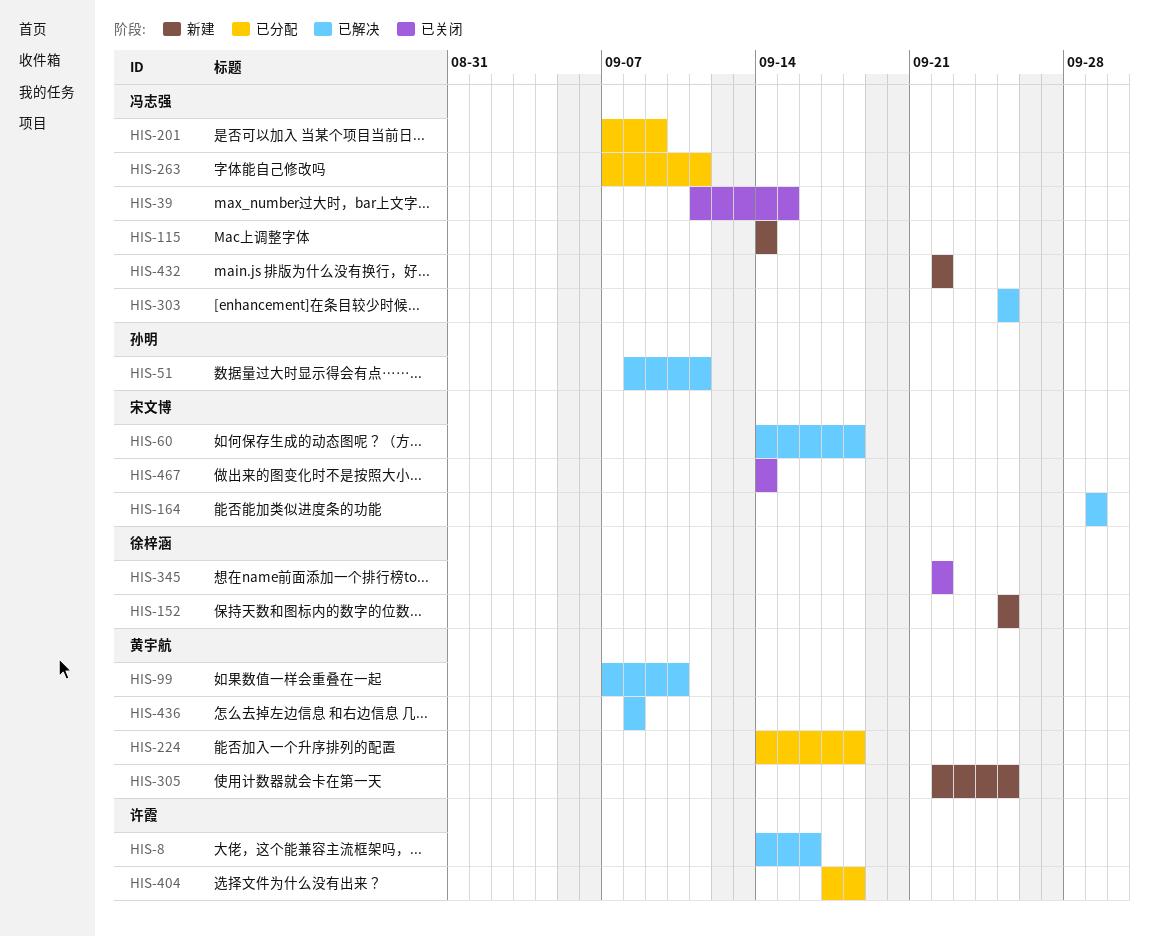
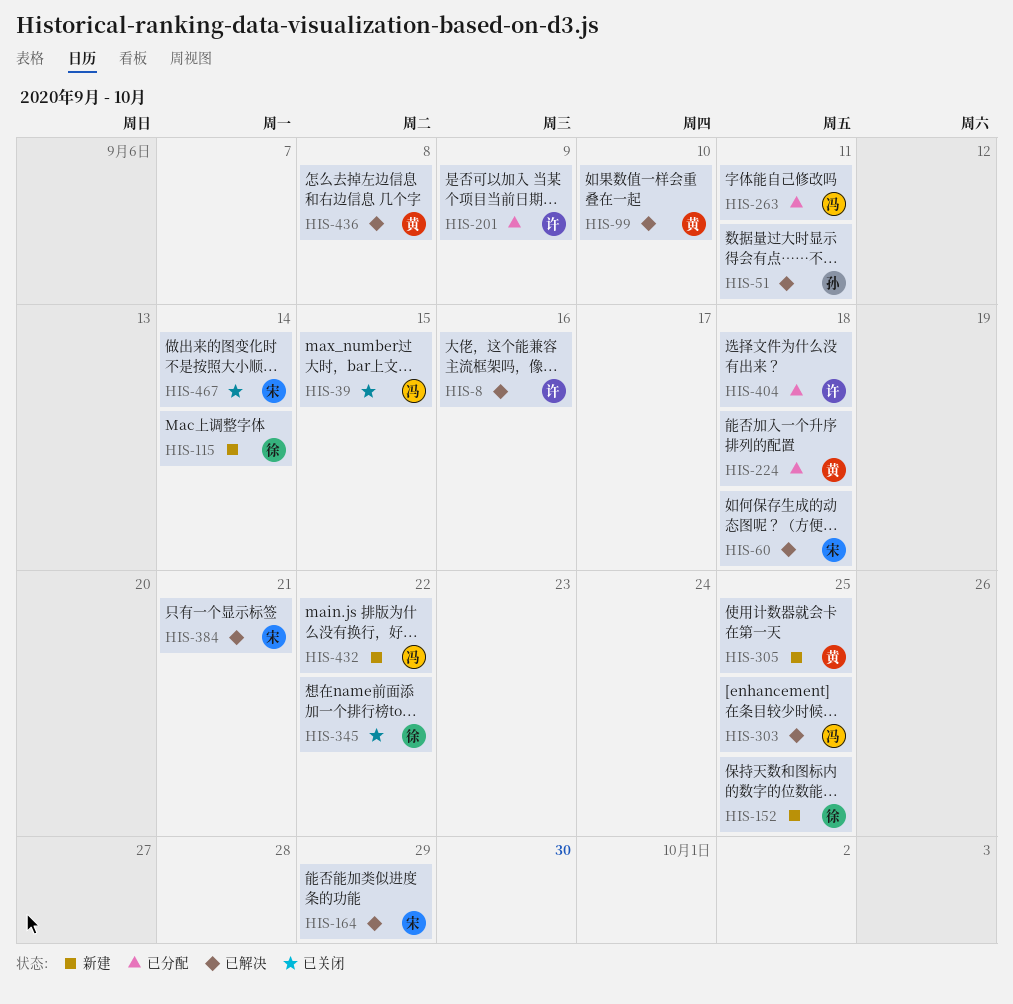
HIS-115, owner: 冯志强 -> 徐梓涵
HIS-201, owner: 冯志强 -> 许霞
HIS-384: none -> present

